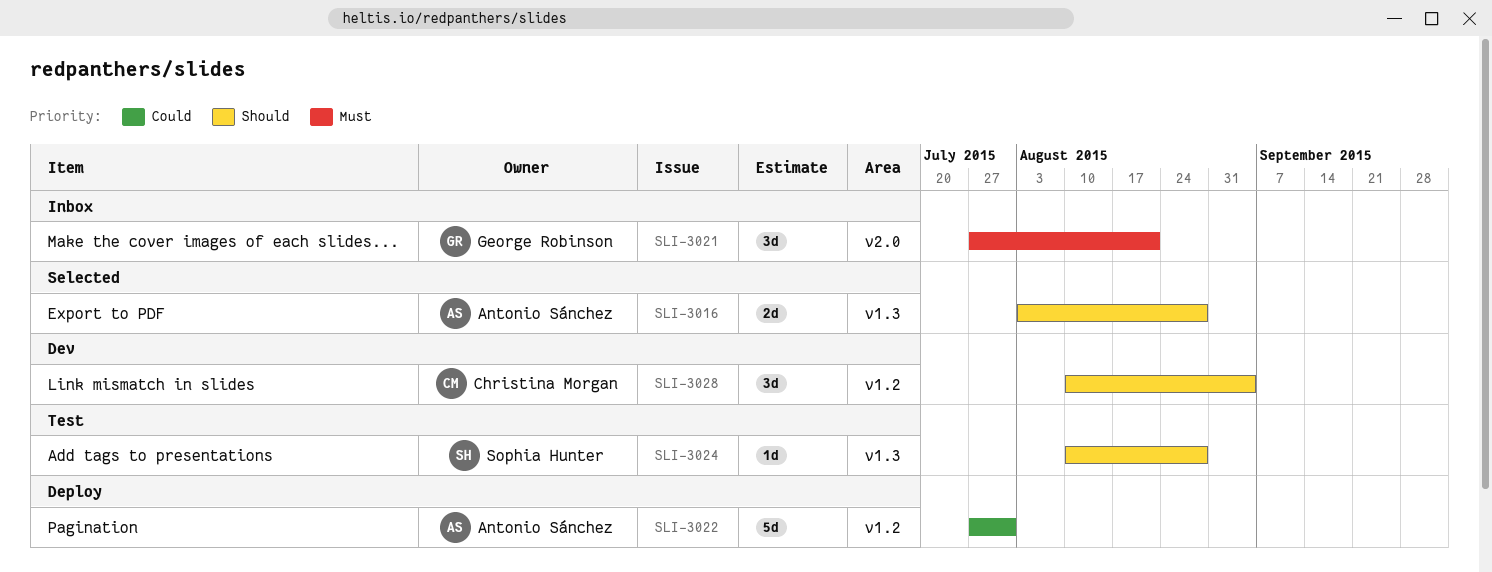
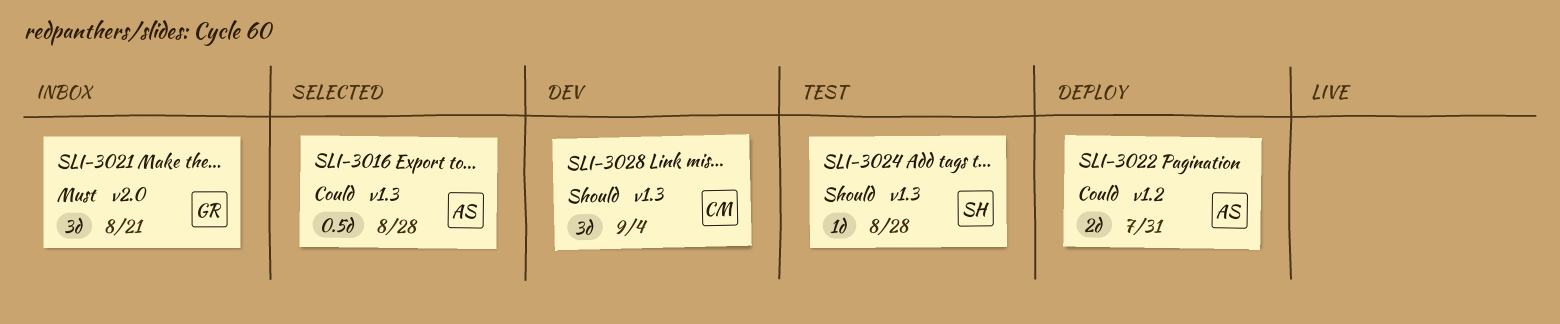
SLI-3016, priority: Should -> Could
SLI-3016, estimate: 2d -> 0.5d
SLI-3022, estimate: 5d -> 2d
SLI-3028, label: v1.2 -> v1.3

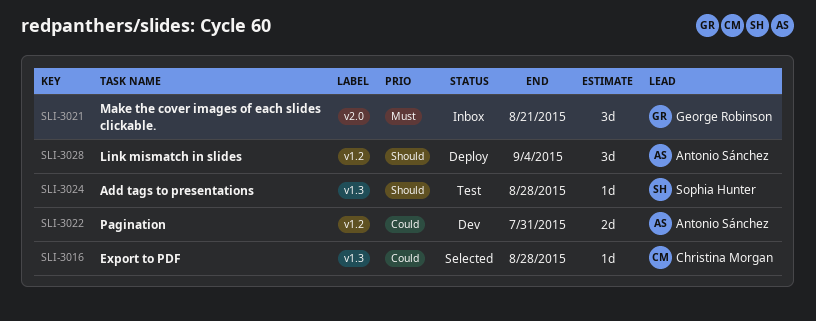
SLI-3016, owner: Antonio Sánchez -> Christina Morgan
SLI-3016, estimate: 0.5d -> 1d
SLI-3022, status: Deploy -> Dev
SLI-3028, status: Dev -> Deploy
SLI-3028, owner: Christina Morgan -> Antonio Sánchez
SLI-3028, label: v1.3 -> v1.2

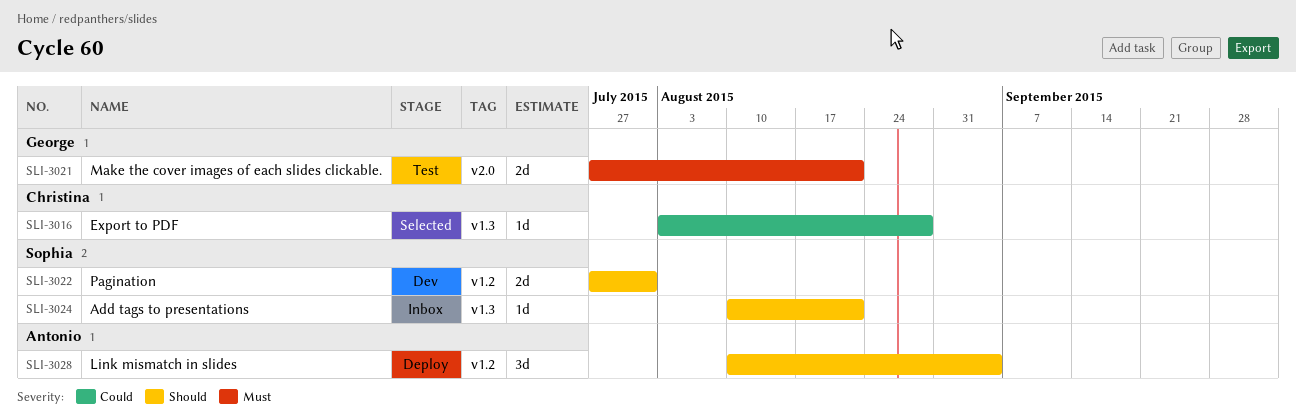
SLI-3021, status: Inbox -> Test
SLI-3021, estimate: 3d -> 2d
SLI-3022, owner: Antonio Sánchez -> Sophia Hunter
SLI-3022, priority: Could -> Should
SLI-3024, status: Test -> Inbox
SLI-3024, due: Aug 28 -> Aug 21

